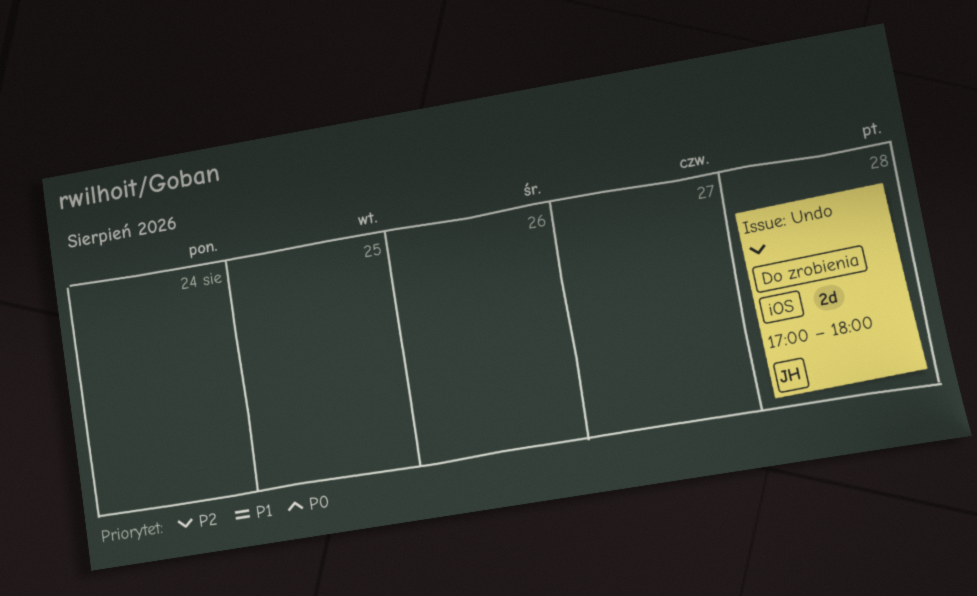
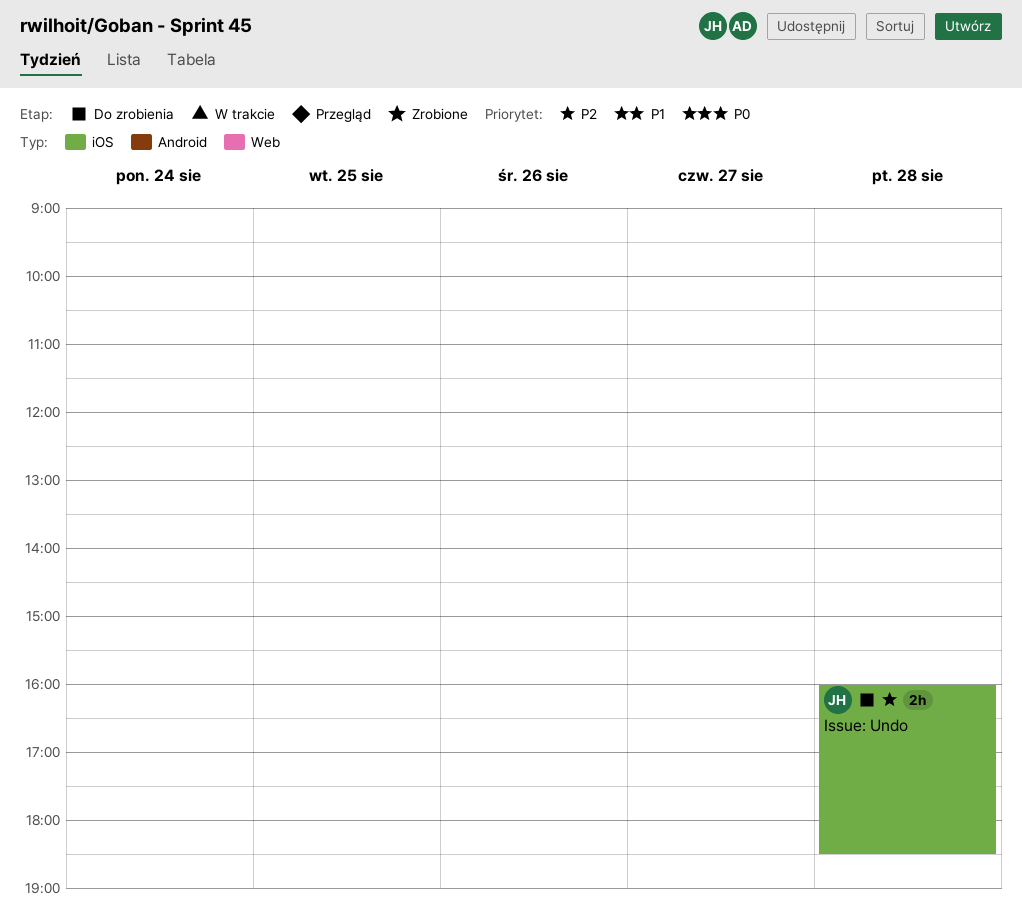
Issue: Undo, estimate: 2d -> 2h
Issue: Undo, begins: 17:00 -> 16:00
Issue: Undo, ends: 18:00 -> 18:30

